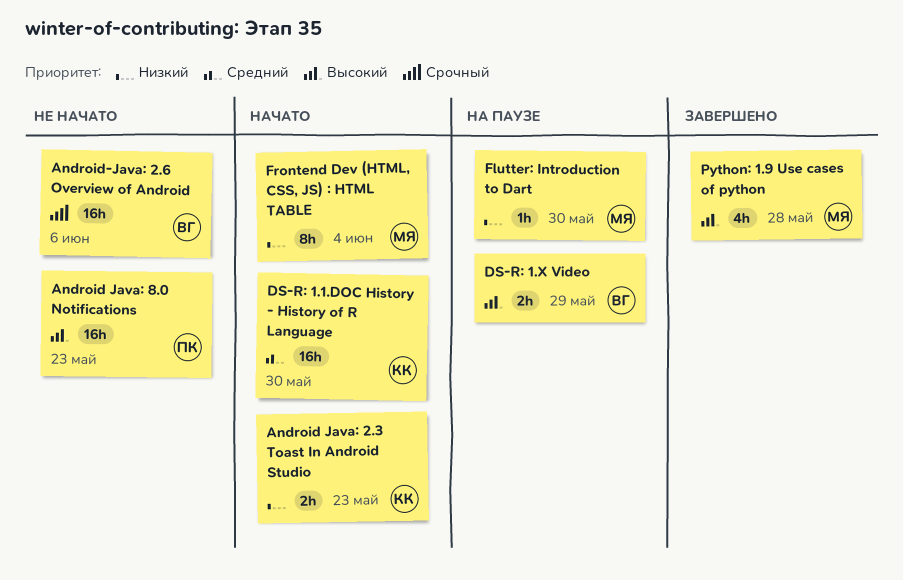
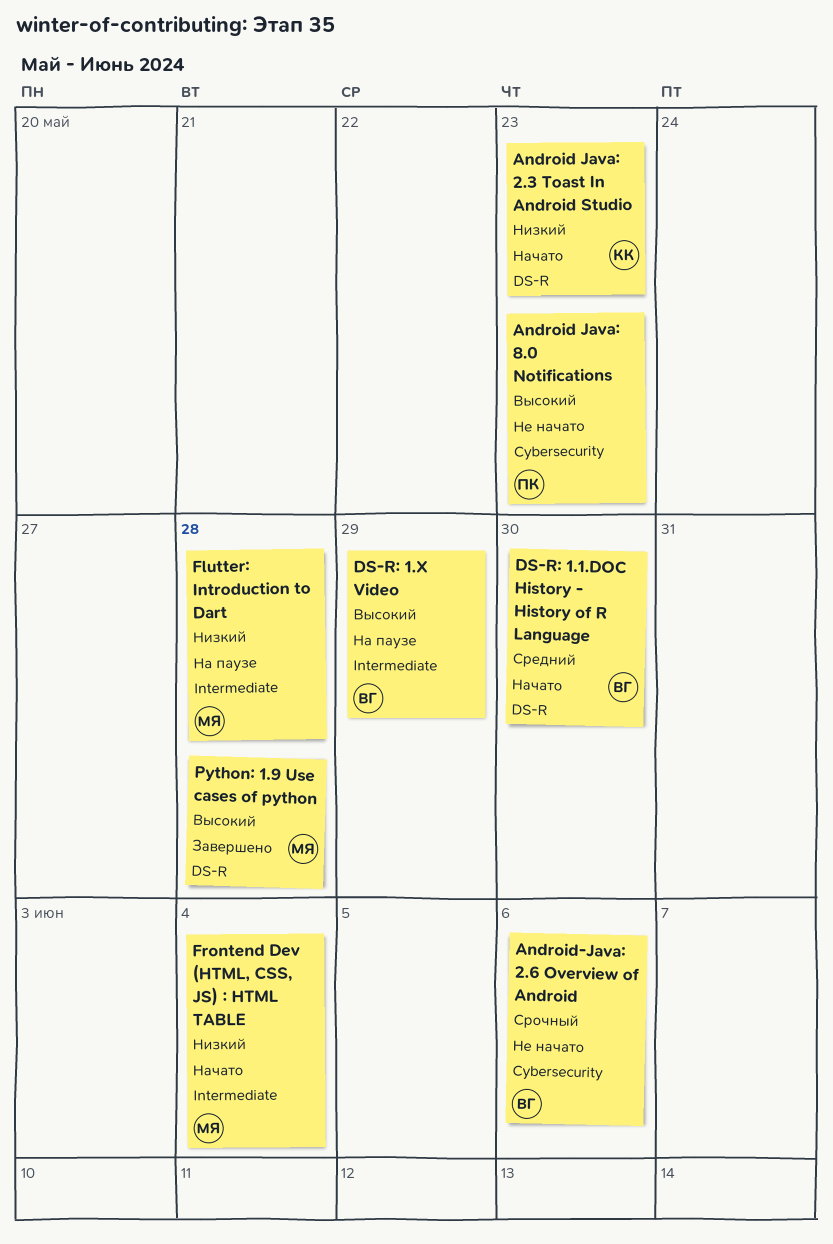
DS-R: 1.1.DOC History - History of R Language, owner: КК -> ВГ
Flutter: Introduction to Dart, due: May 30 -> May 28

